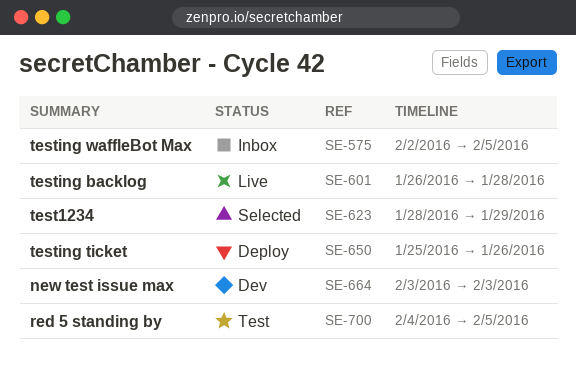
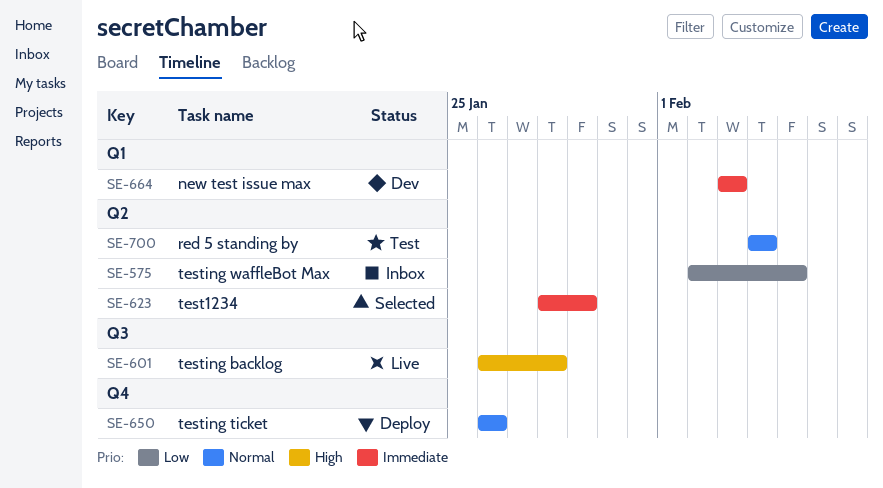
SE-650, start: Jan 25 -> Jan 26
SE-700, due: Feb 5 -> Feb 4

